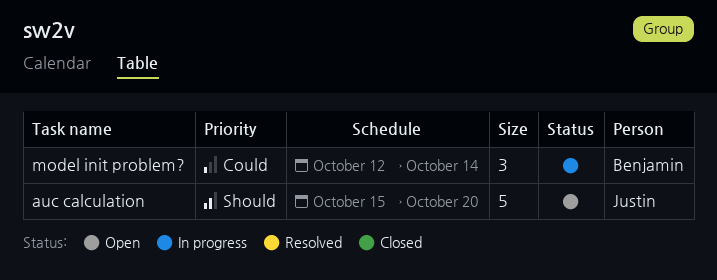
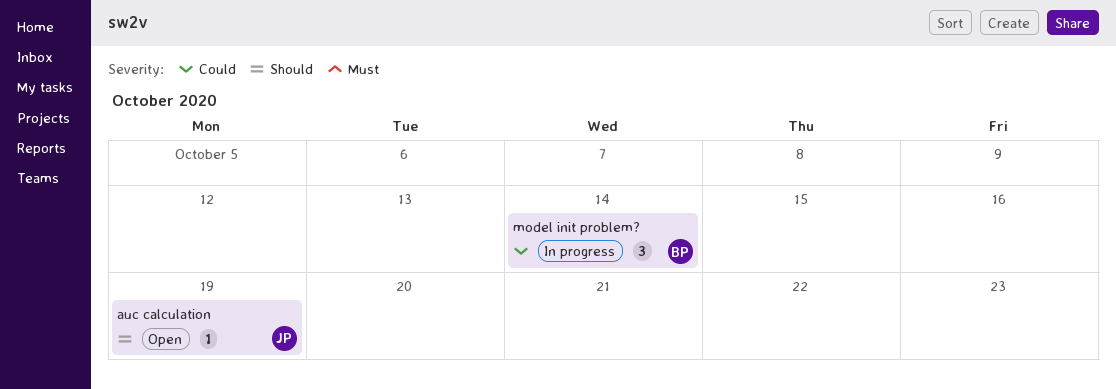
auc calculation, estimate: 5 -> 1
auc calculation, due: Oct 20 -> Oct 19

